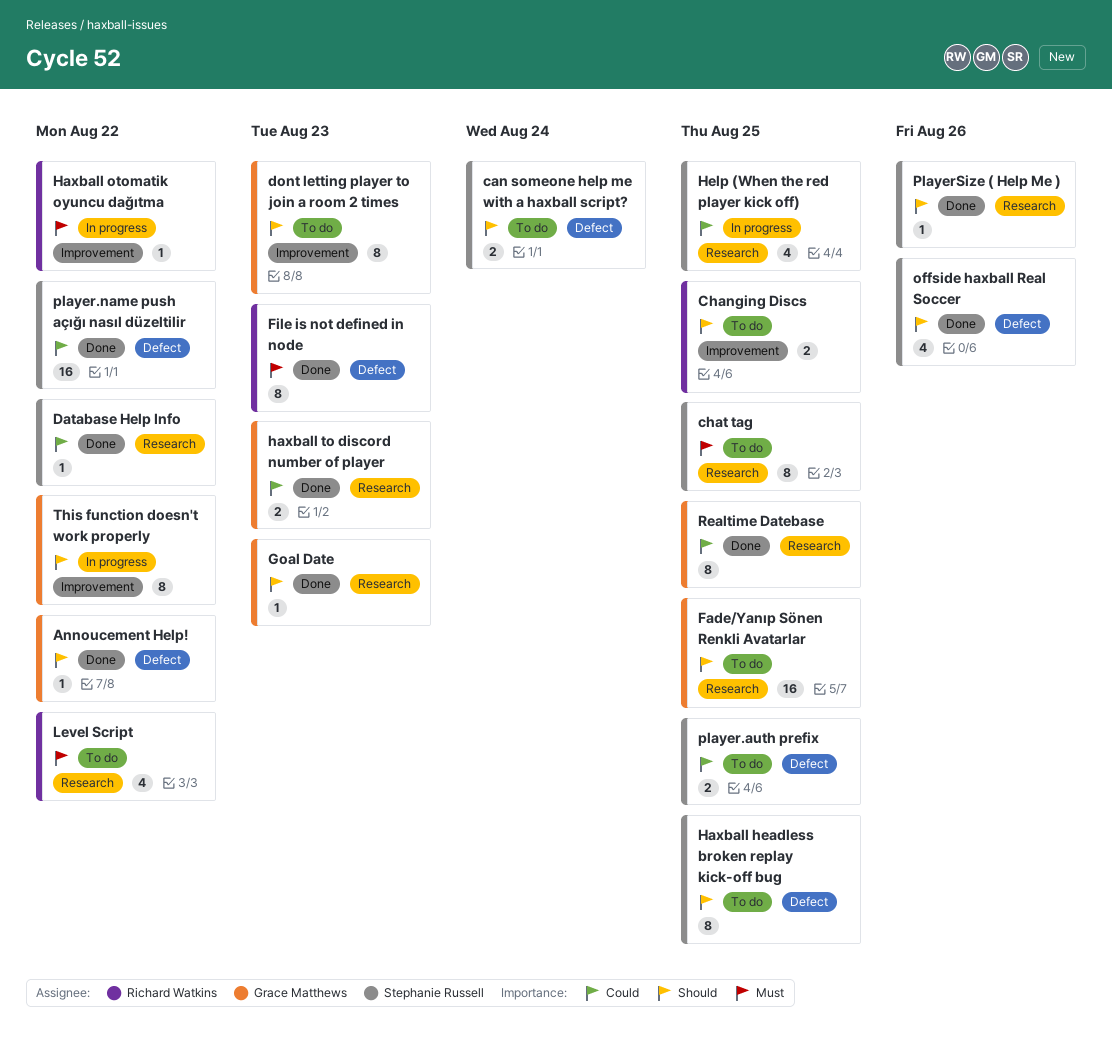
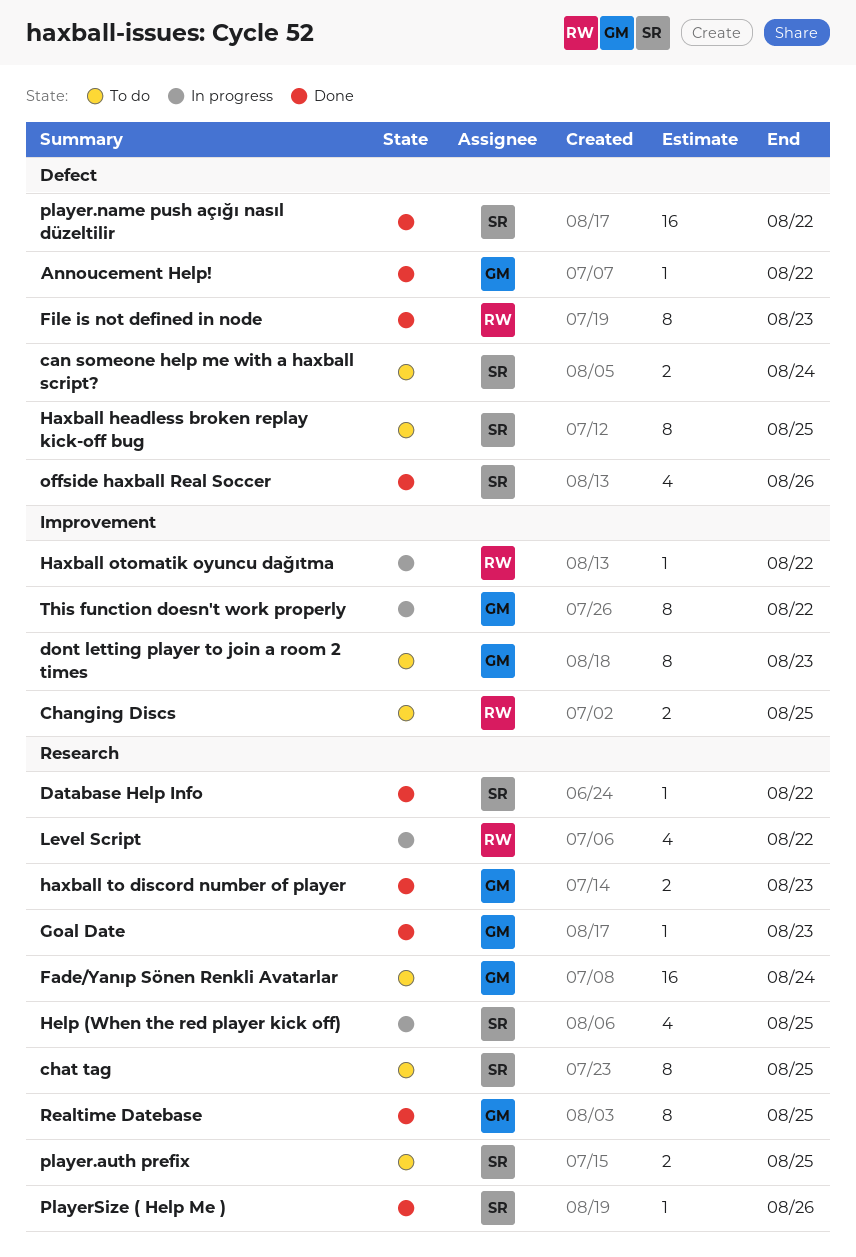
Fade/Yanıp Sönen Renkli Avatarlar, due: Aug 25 -> Aug 24
Level Script, status: To do -> In progress
player.auth prefix, label: Defect -> Research

